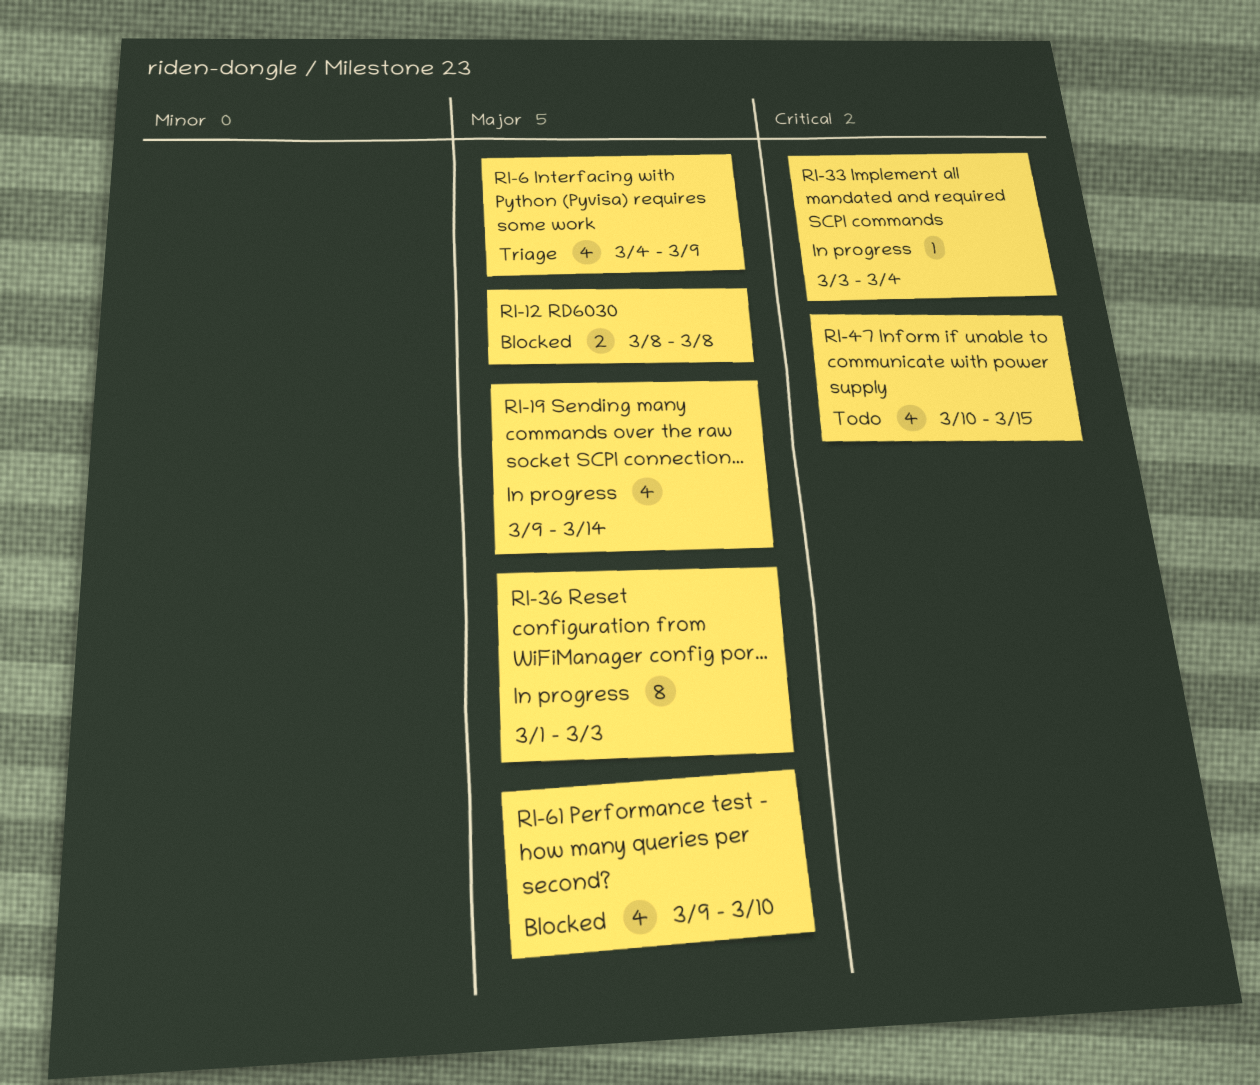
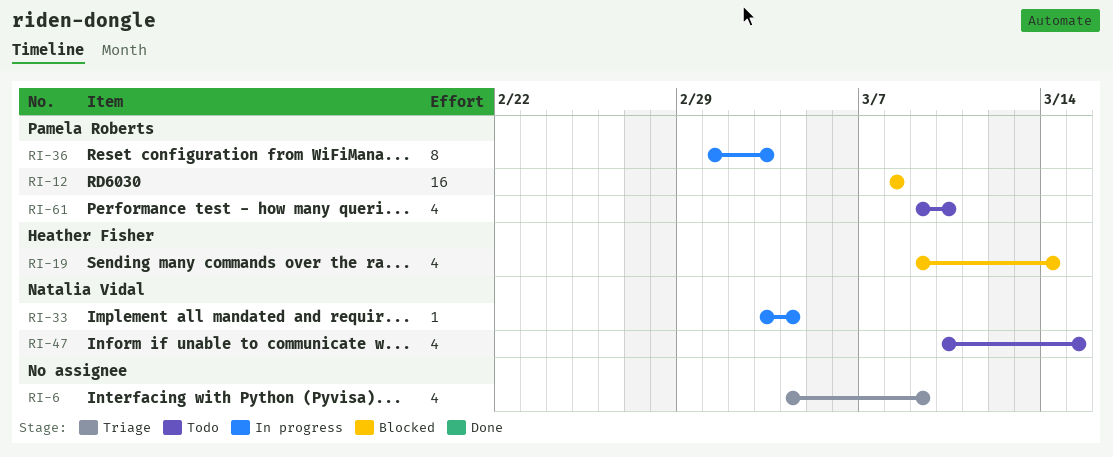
RI-12, estimate: 2 -> 16
RI-19, status: In progress -> Blocked
RI-61, status: Blocked -> Todo

